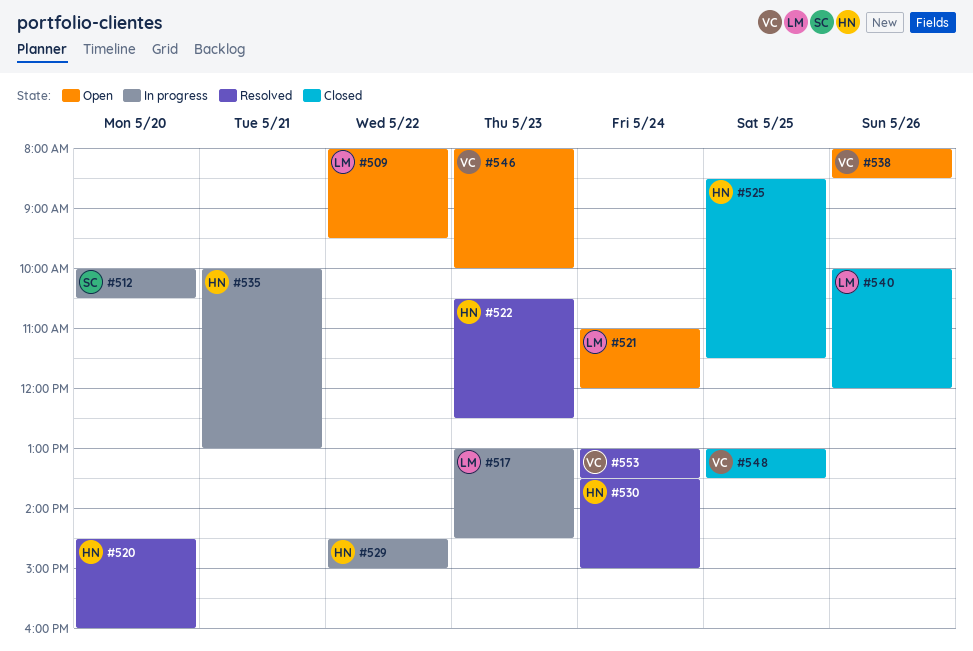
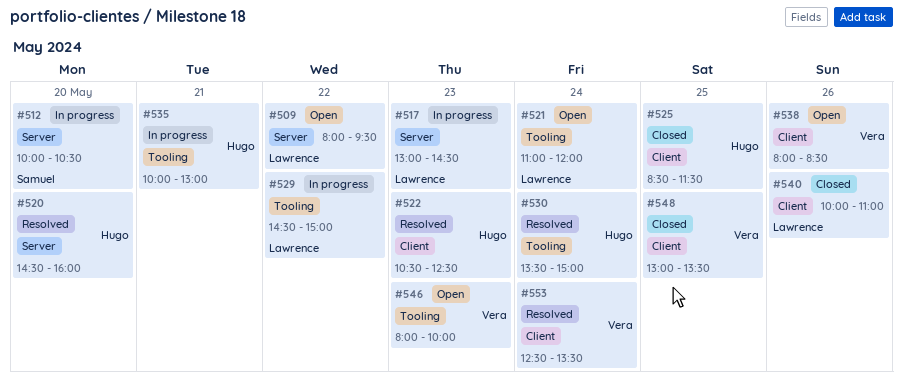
#529, owner: Hugo -> Lawrence
#540, ends: 12:00 -> 11:00
#553, begins: 13:00 -> 12:30

